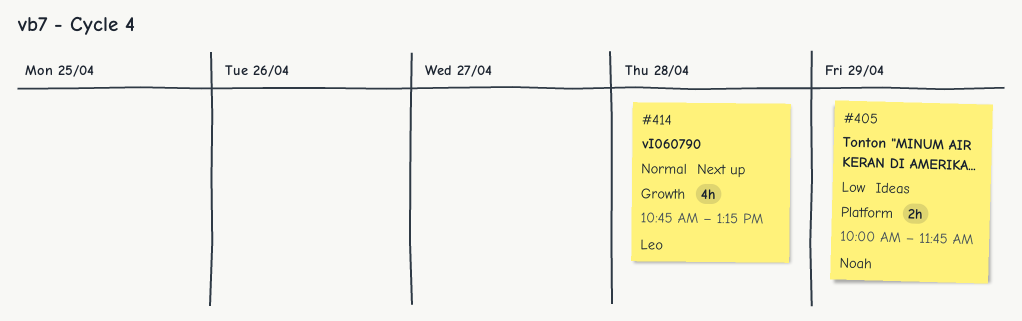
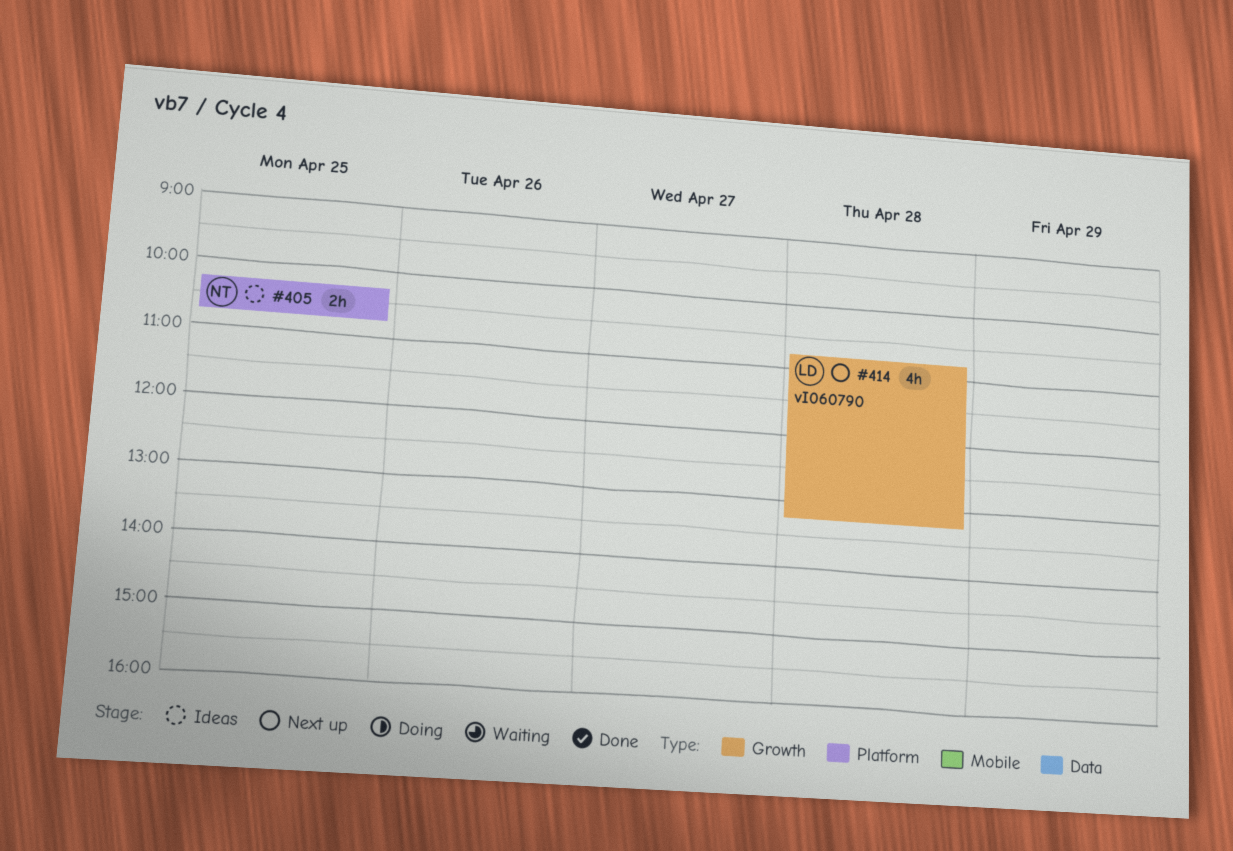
#405, day: Apr 29 -> Apr 25
#405, begins: 10:00 -> 10:15
#405, ends: 11:45 -> 10:45

